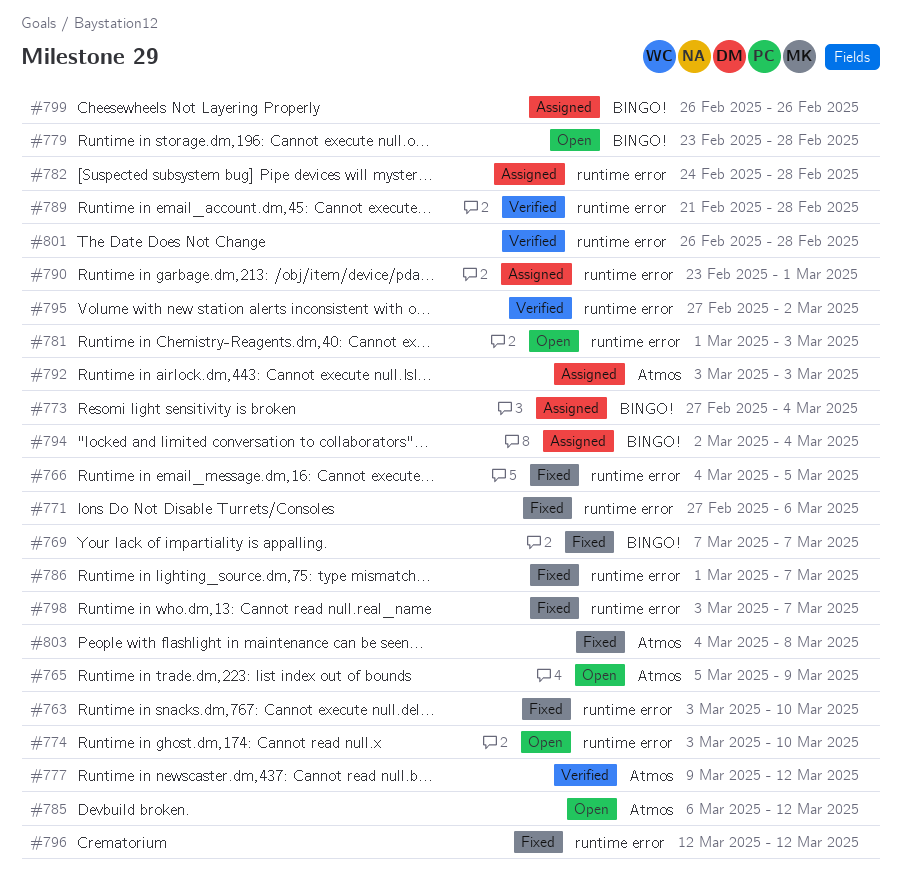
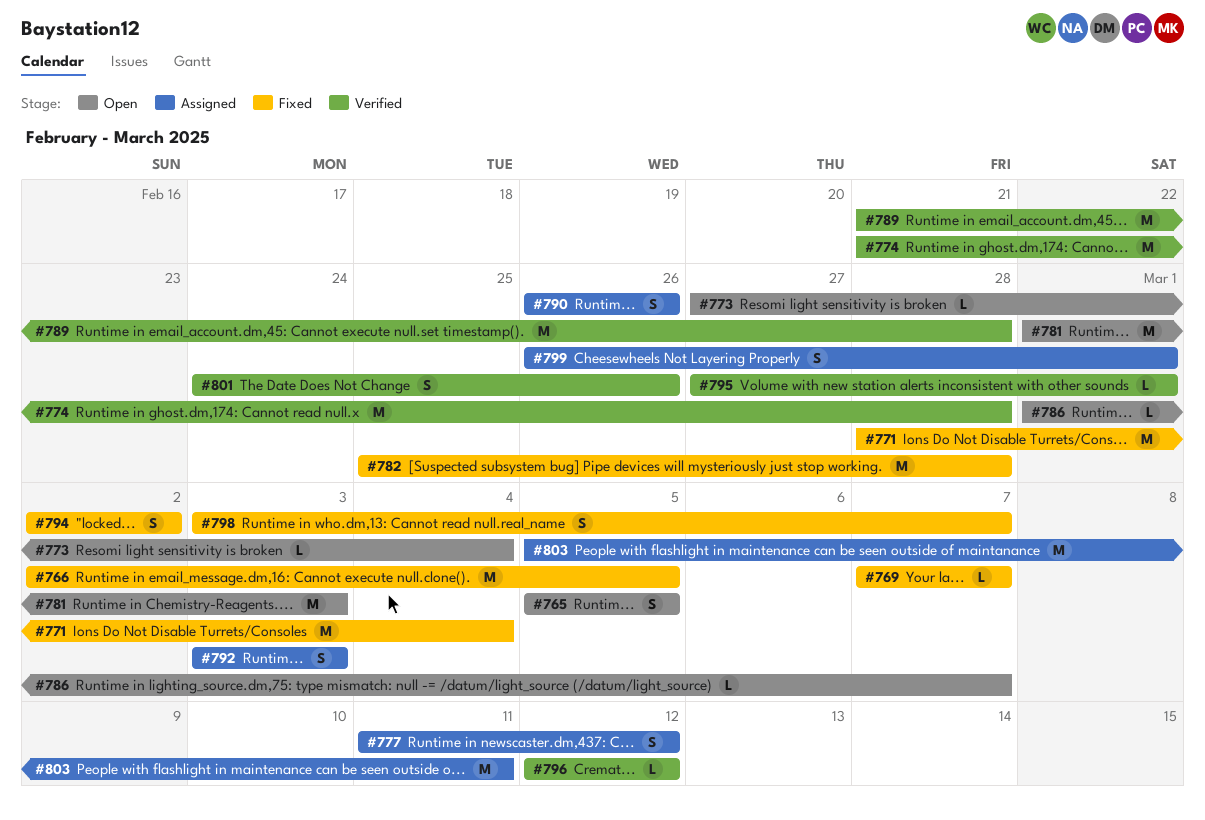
#763: present -> none
#765, due: Mar 9 -> Mar 5
#766, start: Mar 4 -> Mar 2
#771, start: Feb 27 -> Feb 28
#771, due: Mar 6 -> Mar 4
#773, status: Assigned -> Open
#774, status: Open -> Verified
#774, start: Mar 3 -> Feb 21
#774, due: Mar 10 -> Feb 28
#777, status: Verified -> Assigned
#777, start: Mar 9 -> Mar 11
#779: present -> none
#782, status: Assigned -> Fixed
#782, start: Feb 24 -> Feb 25
#785: present -> none
#786, status: Fixed -> Open
#790, start: Feb 23 -> Feb 26
#790, due: Mar 1 -> Feb 26
#794, status: Assigned -> Fixed
#794, due: Mar 4 -> Mar 2
#795, due: Mar 2 -> Mar 1
#796, status: Fixed -> Verified
#799, due: Feb 26 -> Mar 1
#801, start: Feb 26 -> Feb 24
#801, due: Feb 28 -> Feb 26
#803, status: Fixed -> Assigned
#803, start: Mar 4 -> Mar 5
#803, due: Mar 8 -> Mar 11

